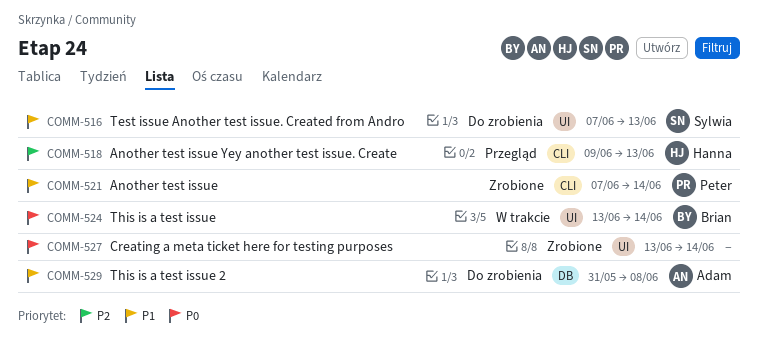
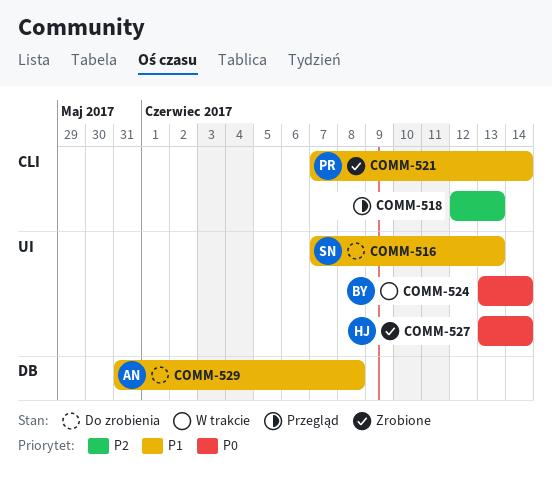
COMM-518, owner: Hanna -> none
COMM-518, start: Jun 9 -> Jun 12
COMM-527, owner: none -> Hanna

